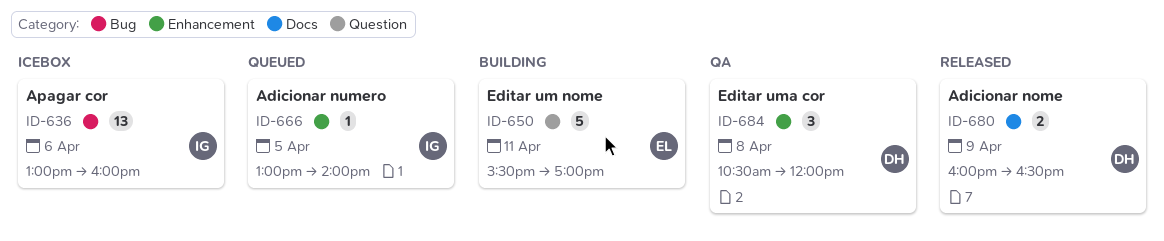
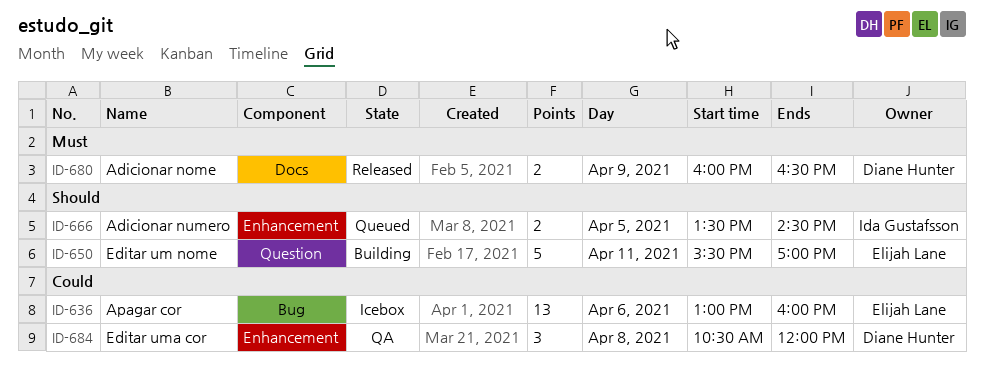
ID-636, owner: Ida Gustafsson -> Elijah Lane
ID-666, estimate: 1 -> 2
ID-666, begins: 13:00 -> 13:30
ID-666, ends: 14:00 -> 14:30

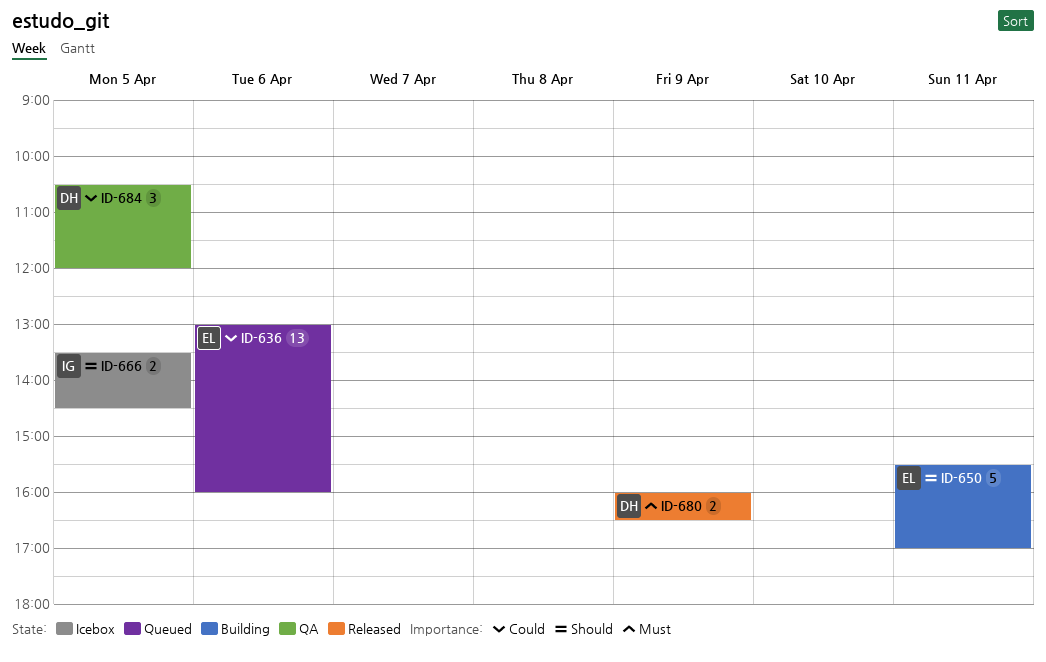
ID-636, status: Icebox -> Queued
ID-666, status: Queued -> Icebox
ID-684, day: Apr 8 -> Apr 5

